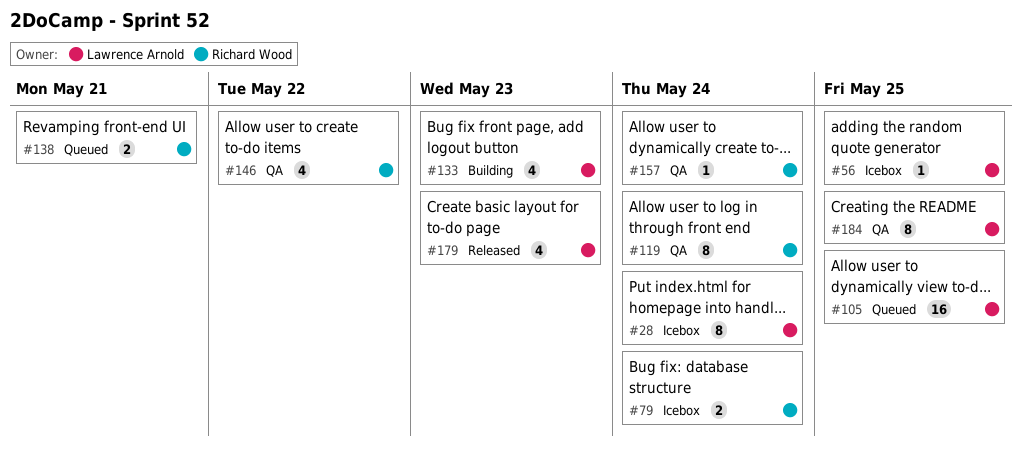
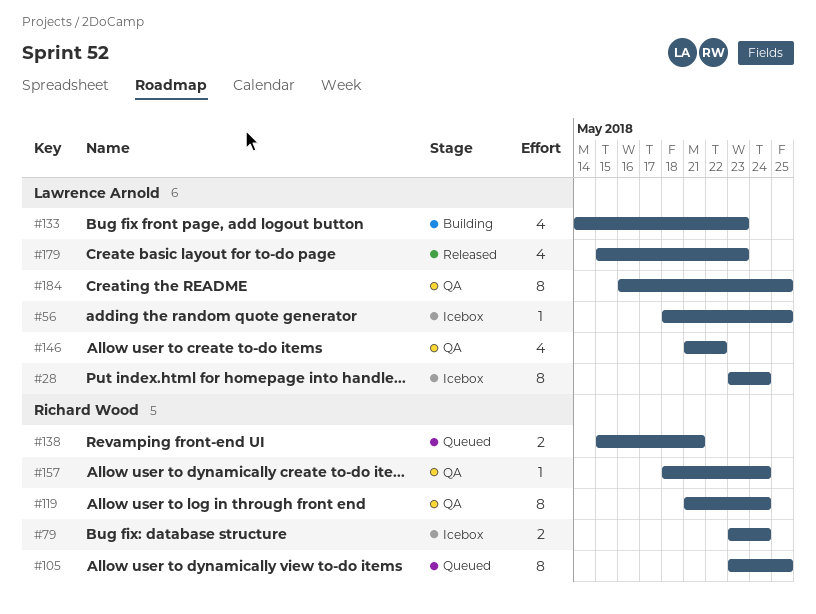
#105, owner: Lawrence Arnold -> Richard Wood
#105, estimate: 16 -> 8
#146, owner: Richard Wood -> Lawrence Arnold

